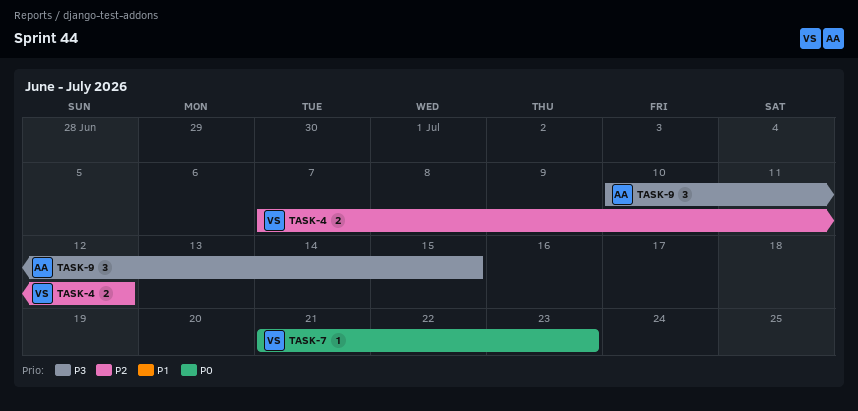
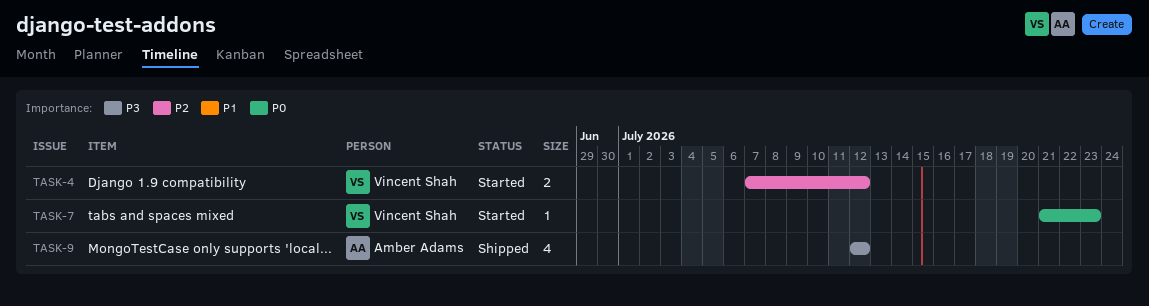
TASK-9, estimate: 3 -> 4
TASK-9, start: Jul 10 -> Jul 12
TASK-9, due: Jul 15 -> Jul 12

